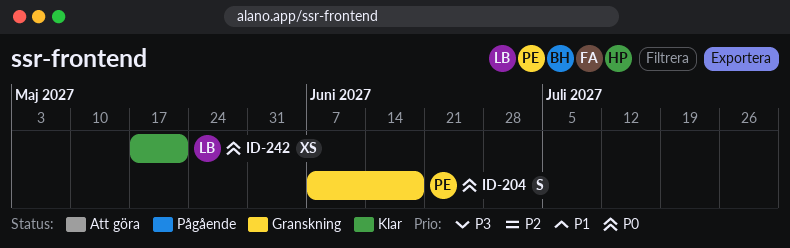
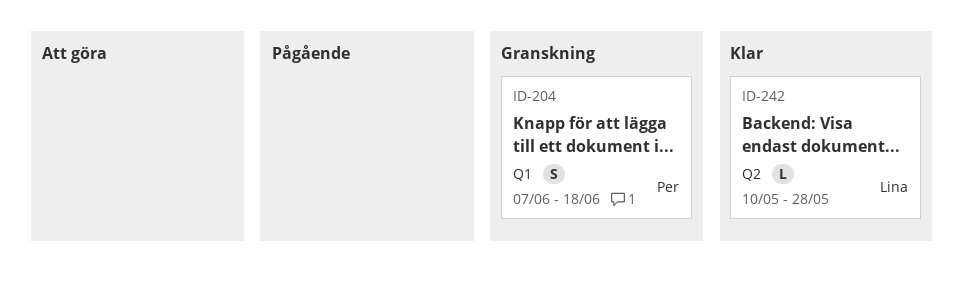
ID-242, estimate: XS -> L
ID-242, start: May 17 -> May 10
ID-242, due: May 21 -> May 28

